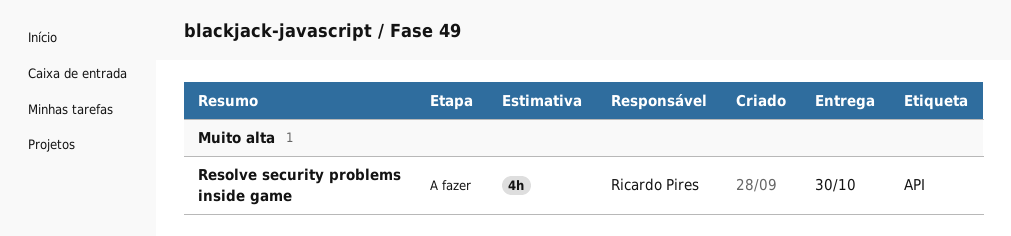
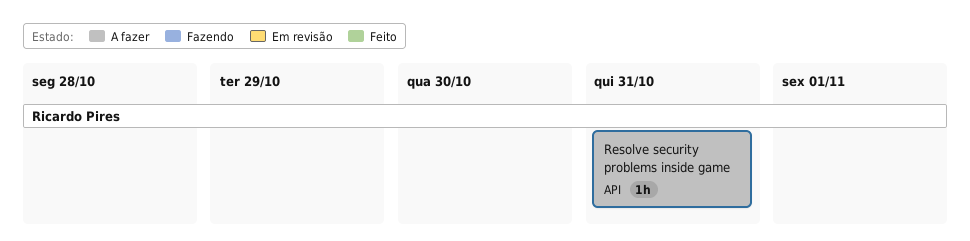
Resolve security problems inside game, estimate: 4h -> 1h
Resolve security problems inside game, due: Oct 30 -> Oct 31

